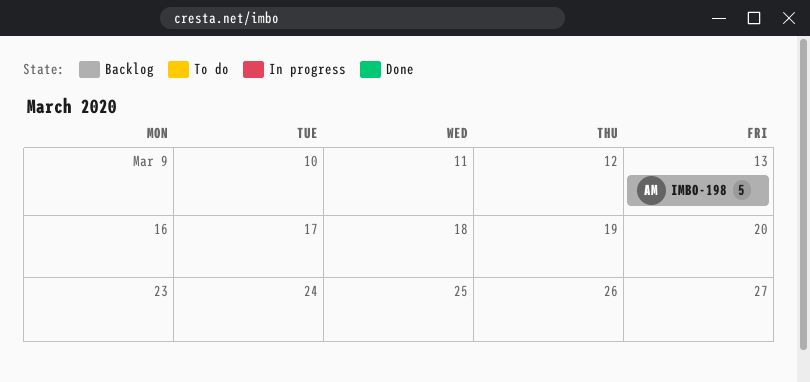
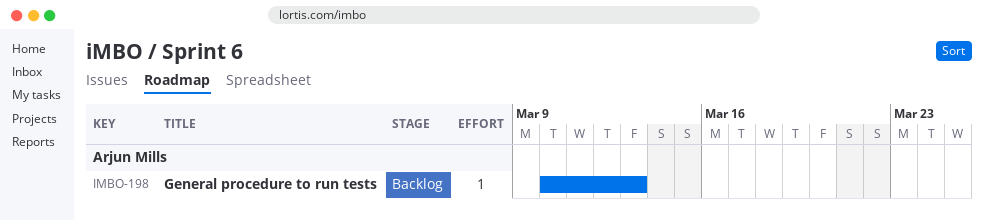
IMBO-198, estimate: 5 -> 1
IMBO-198, start: Mar 13 -> Mar 10

